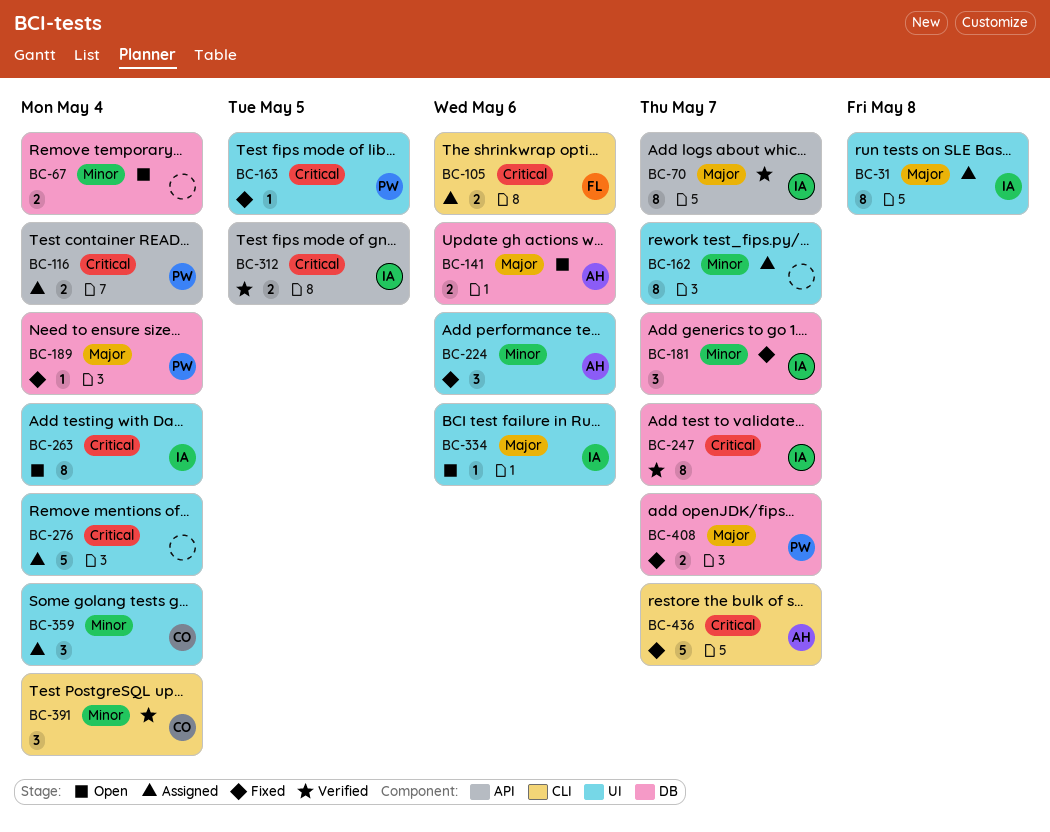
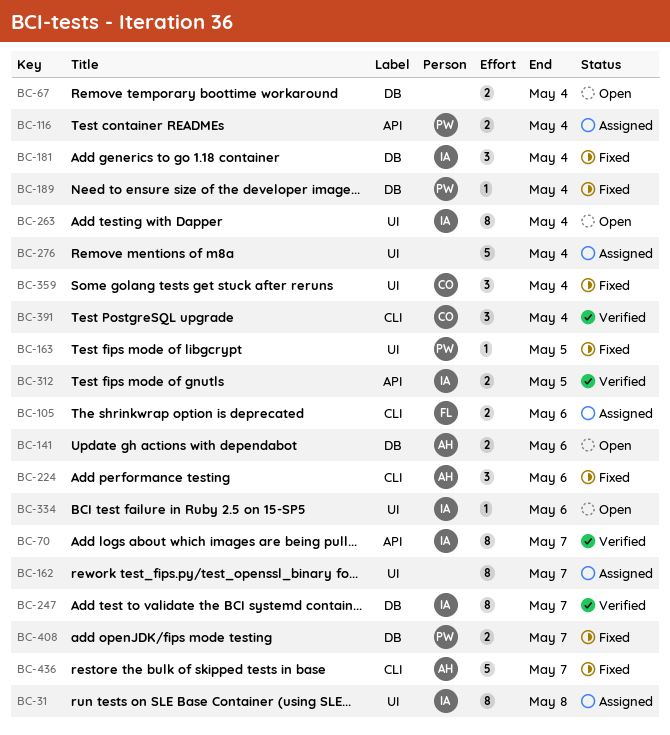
BC-181, due: May 7 -> May 4
BC-224, label: UI -> CLI
BC-359, status: Assigned -> Fixed

